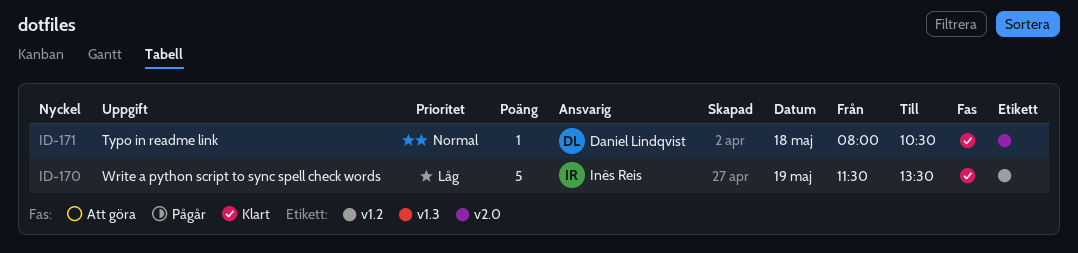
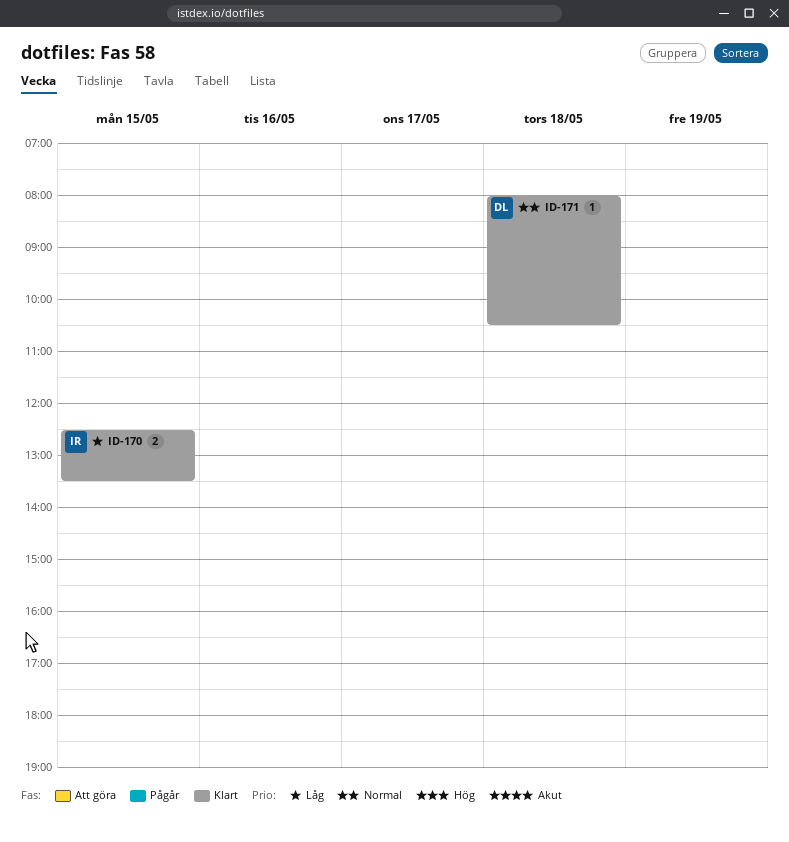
ID-170, estimate: 5 -> 2
ID-170, day: May 19 -> May 15
ID-170, begins: 11:30 -> 12:30

